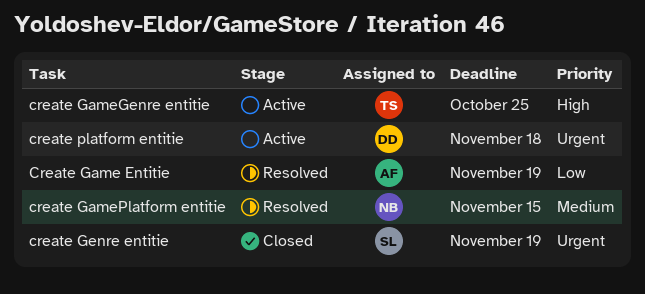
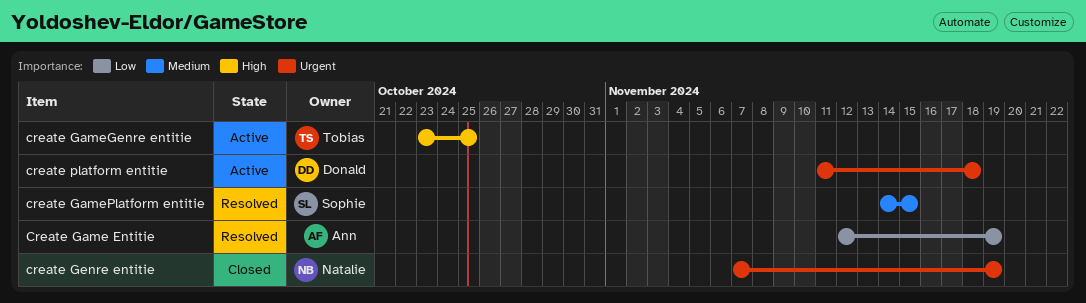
create GamePlatform entitie, owner: Natalie -> Sophie
create Genre entitie, owner: Sophie -> Natalie

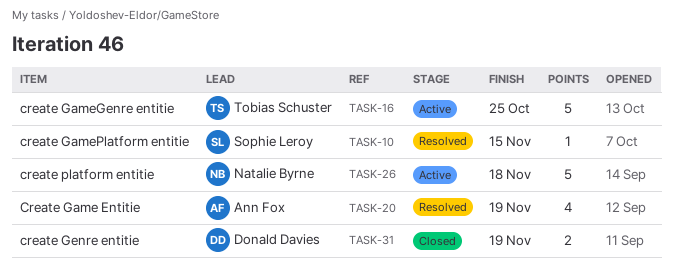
create Genre entitie, owner: Natalie Byrne -> Donald Davies
create platform entitie, owner: Donald Davies -> Natalie Byrne

